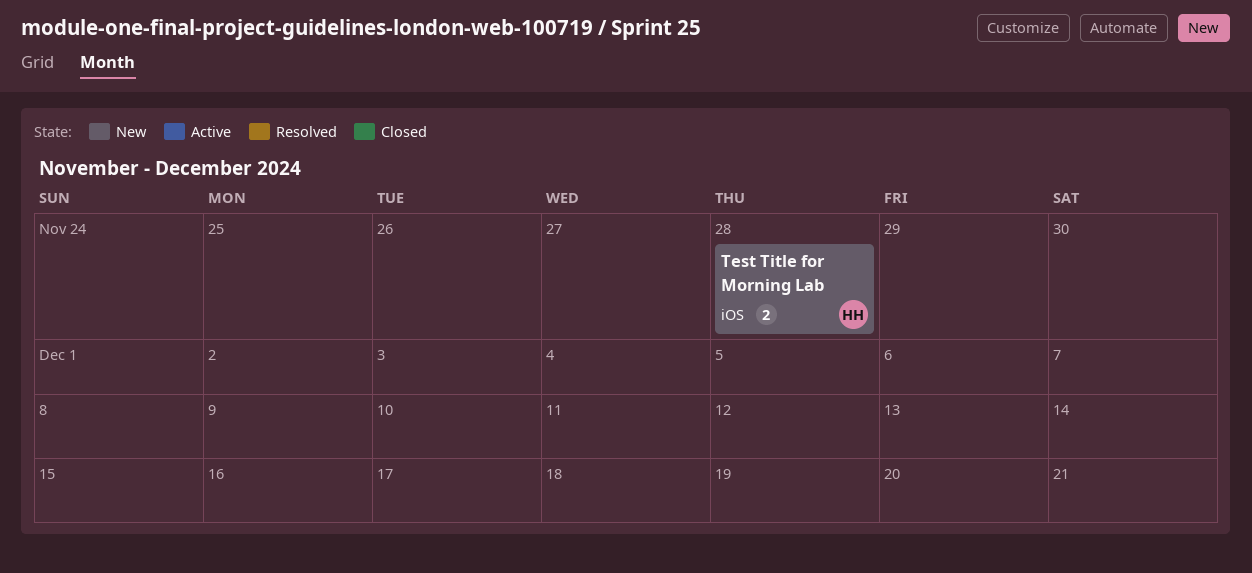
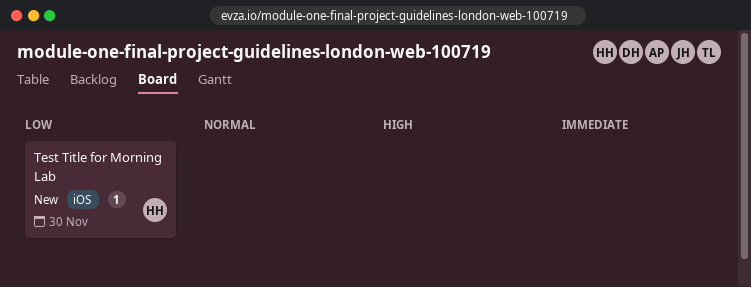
Test Title for Morning Lab, estimate: 2 -> 1
Test Title for Morning Lab, due: Nov 28 -> Nov 30

